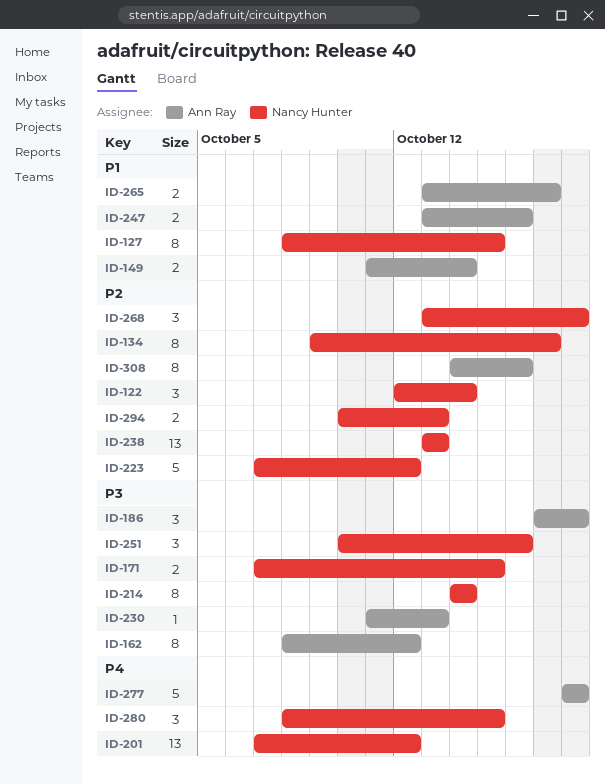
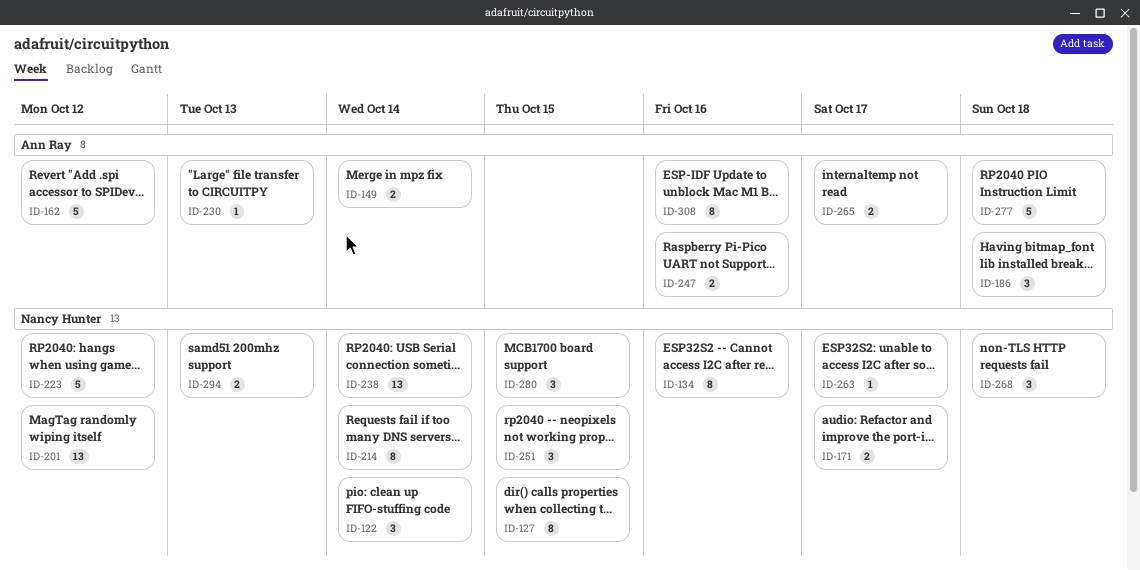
ID-134, due: Oct 17 -> Oct 16
ID-162, estimate: 8 -> 5
ID-171, due: Oct 15 -> Oct 17
ID-238, due: Oct 13 -> Oct 14
ID-251, due: Oct 16 -> Oct 15
ID-263: none -> present

